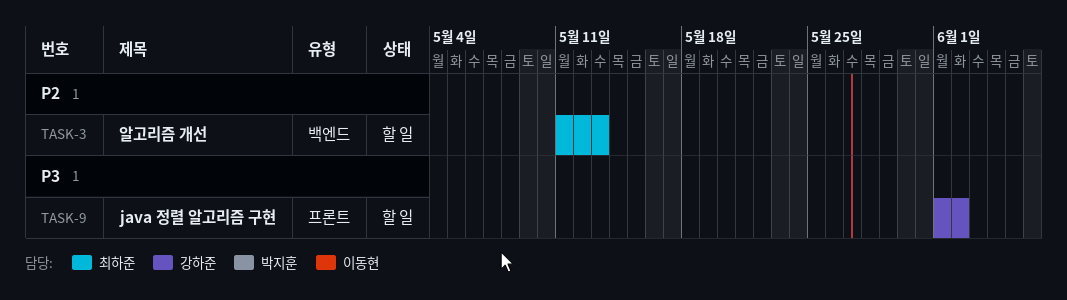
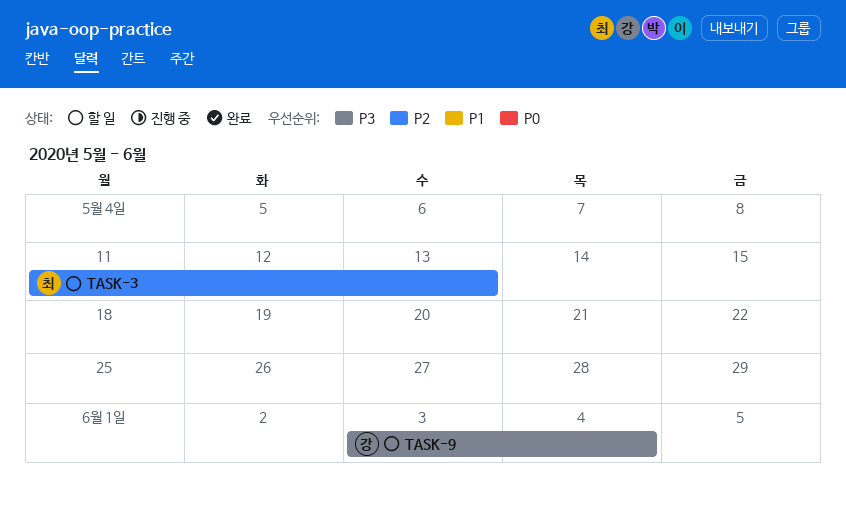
TASK-9, start: Jun 1 -> Jun 3
TASK-9, due: Jun 2 -> Jun 4

